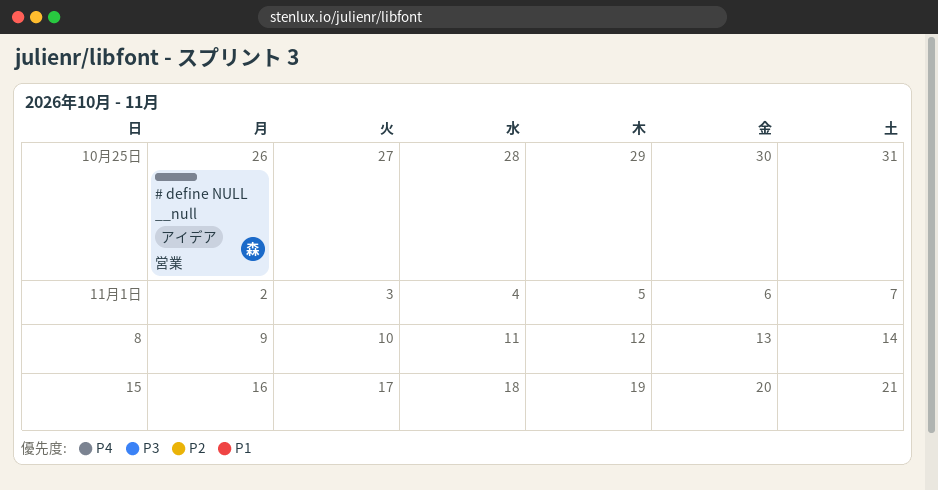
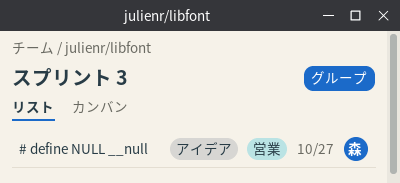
# define NULL __null, due: Oct 26 -> Oct 27

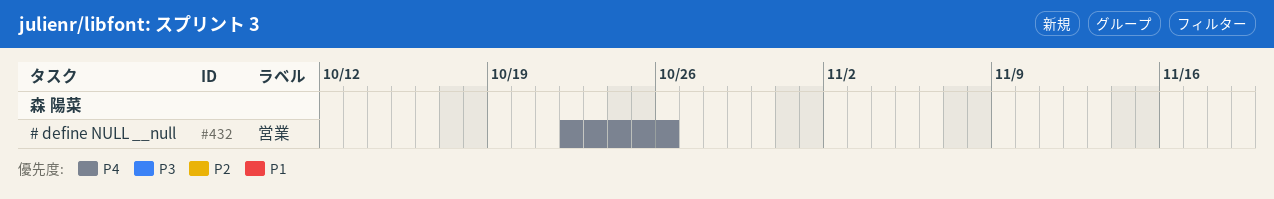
# define NULL __null, due: Oct 27 -> Oct 26

